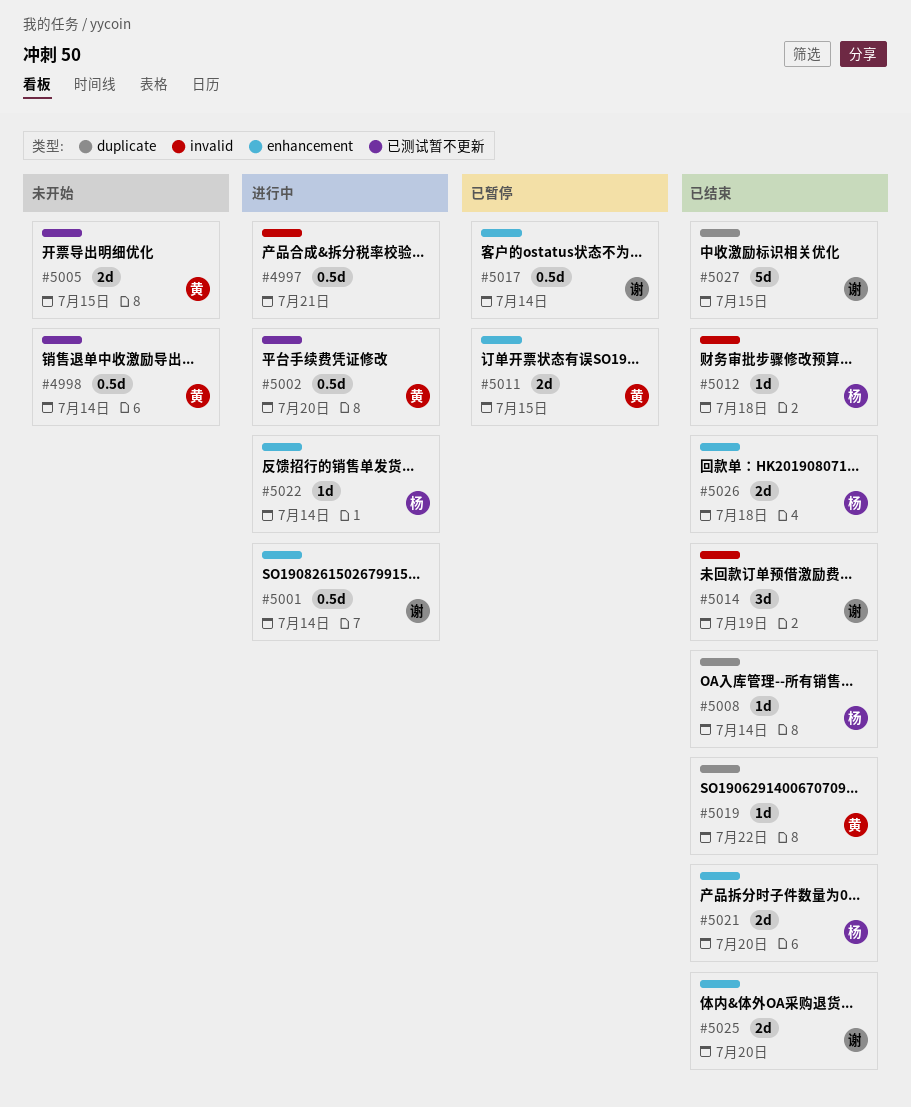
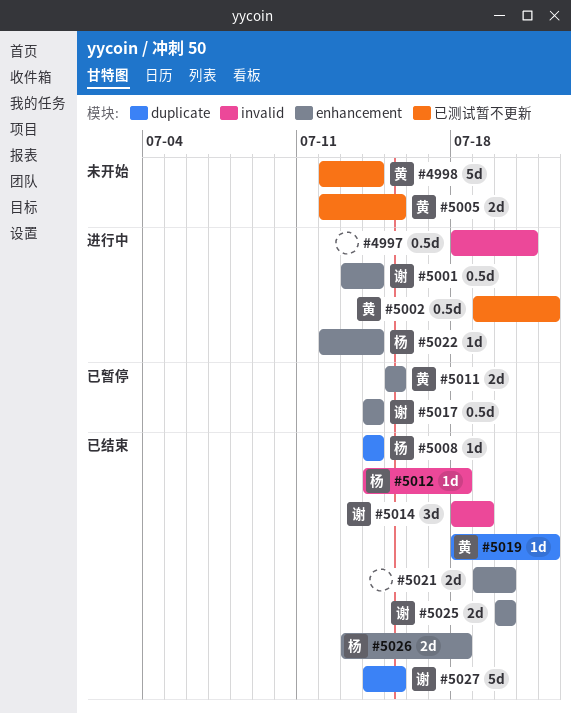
#4998, estimate: 0.5d -> 5d
#5002, due: Jul 20 -> Jul 22
#5021, owner: 杨 -> none

